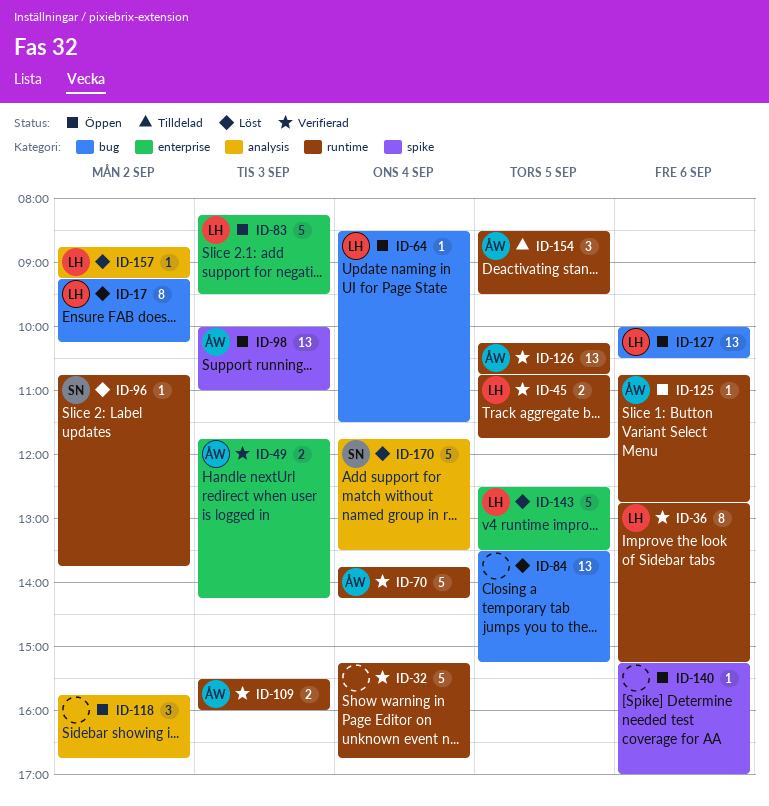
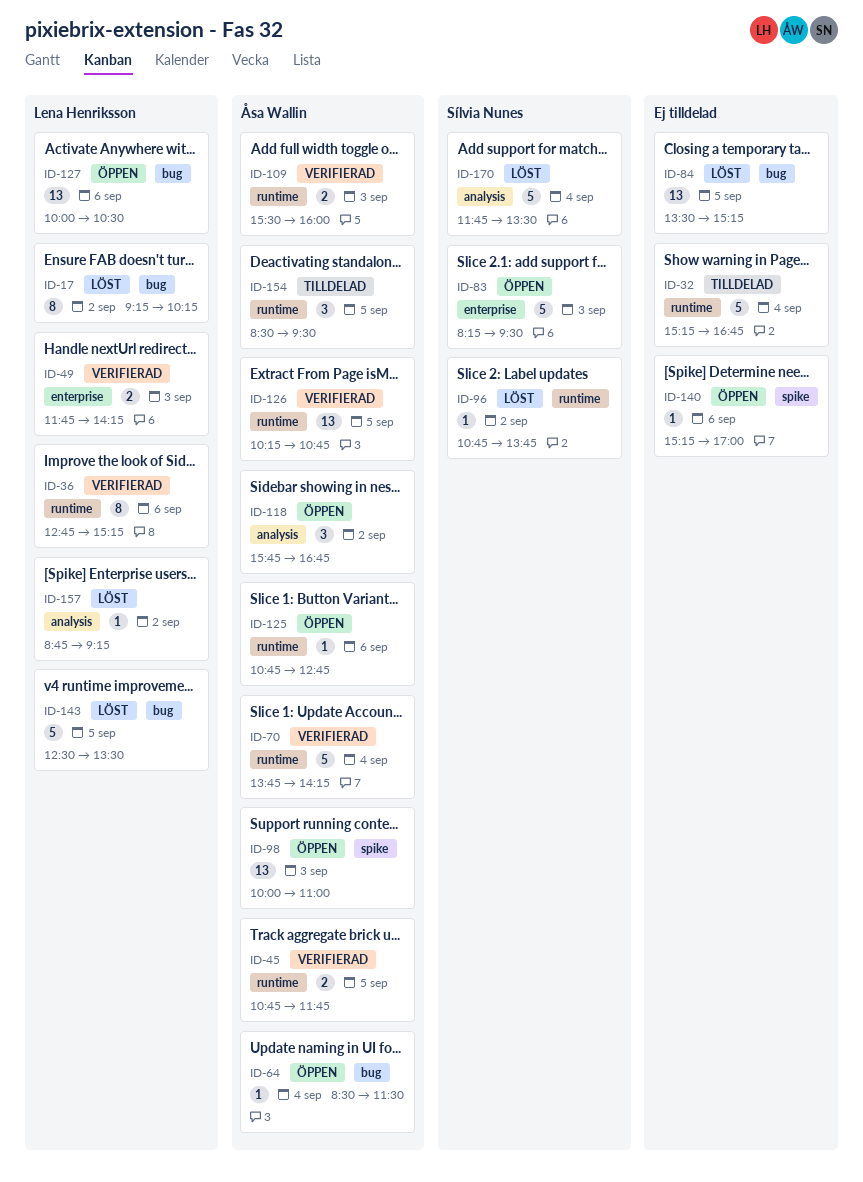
ID-32, status: Verifierad -> Tilldelad
ID-45, owner: Lena Henriksson -> Åsa Wallin
ID-49, owner: Åsa Wallin -> Lena Henriksson
ID-64, owner: Lena Henriksson -> Åsa Wallin
ID-83, owner: Lena Henriksson -> Sílvia Nunes
ID-118, owner: none -> Åsa Wallin
ID-143, label: enterprise -> bug

